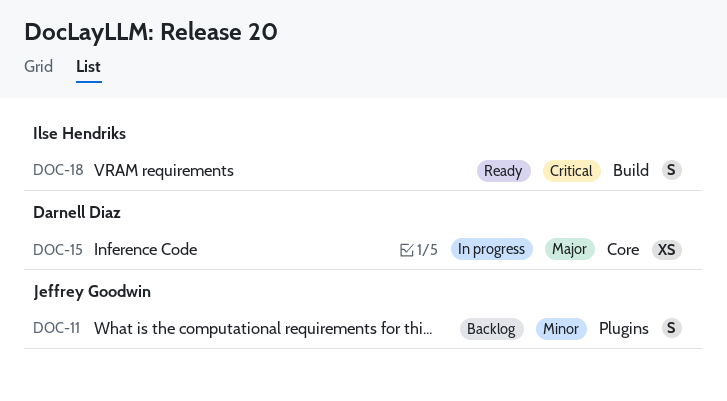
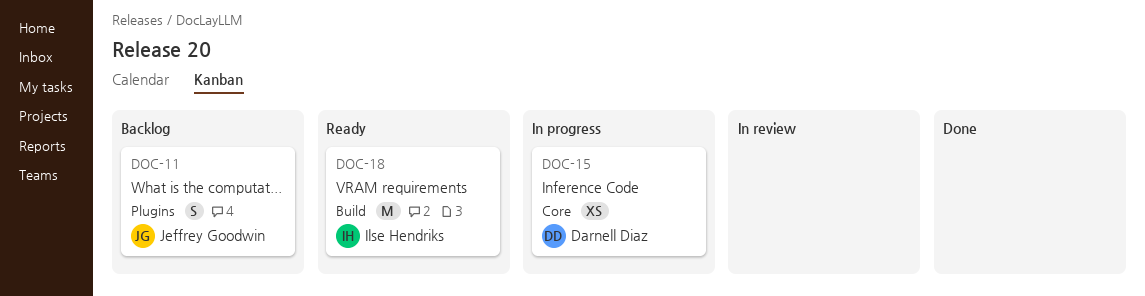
DOC-18, estimate: S -> M

